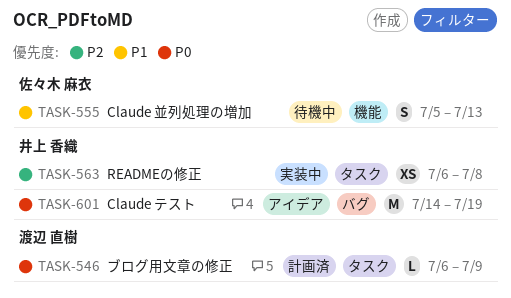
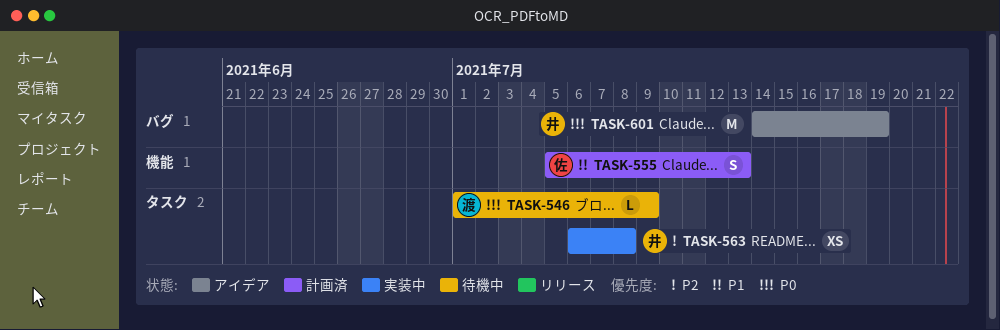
TASK-546, status: 計画済 -> 待機中
TASK-546, start: Jul 6 -> Jul 1
TASK-555, status: 待機中 -> 計画済

